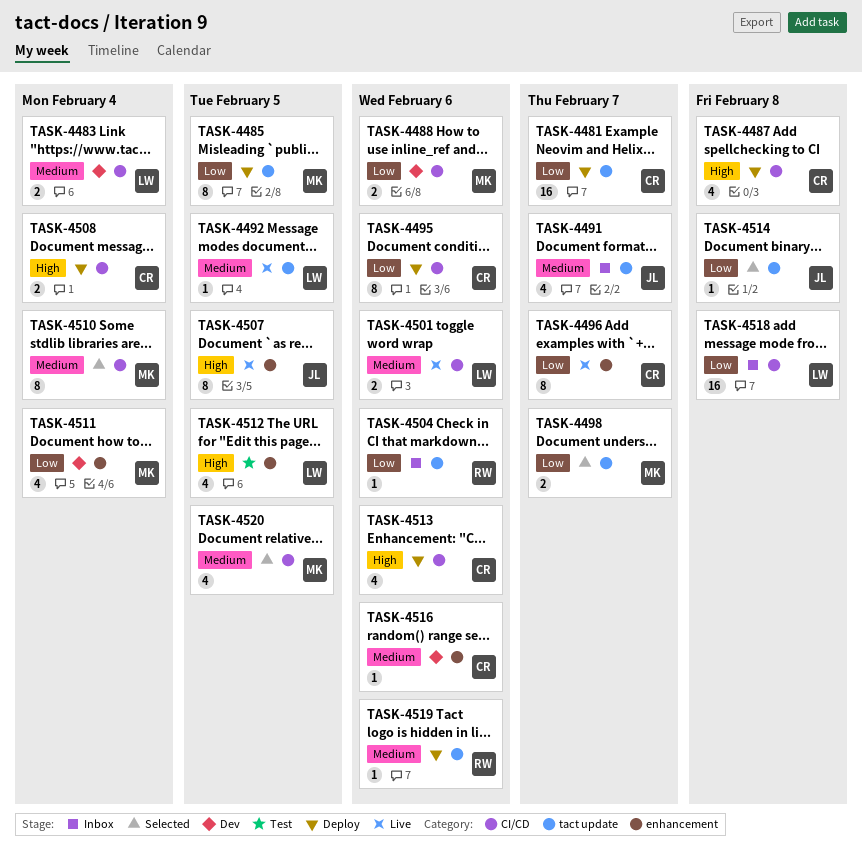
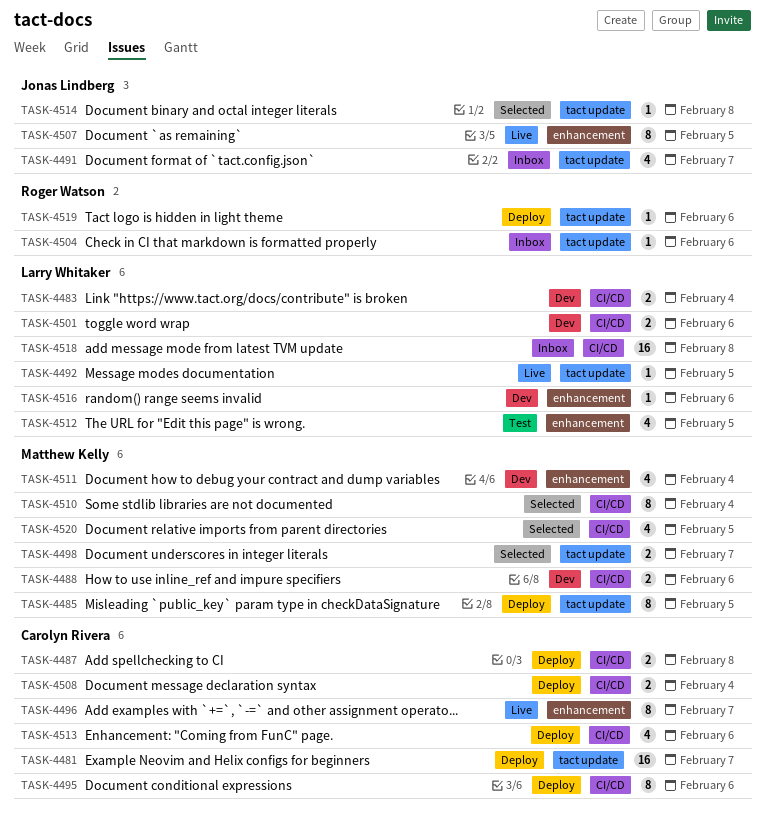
TASK-4487, estimate: 4 -> 2
TASK-4501, status: Live -> Dev
TASK-4516, owner: Carolyn Rivera -> Larry Whitaker

